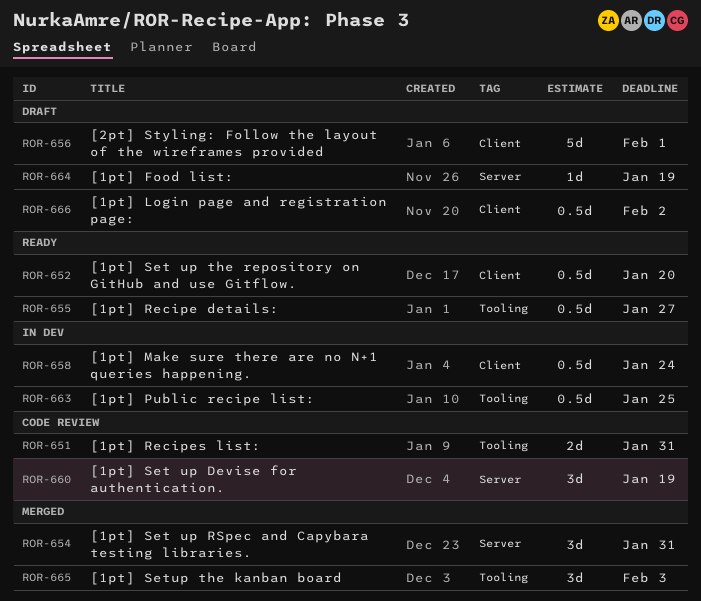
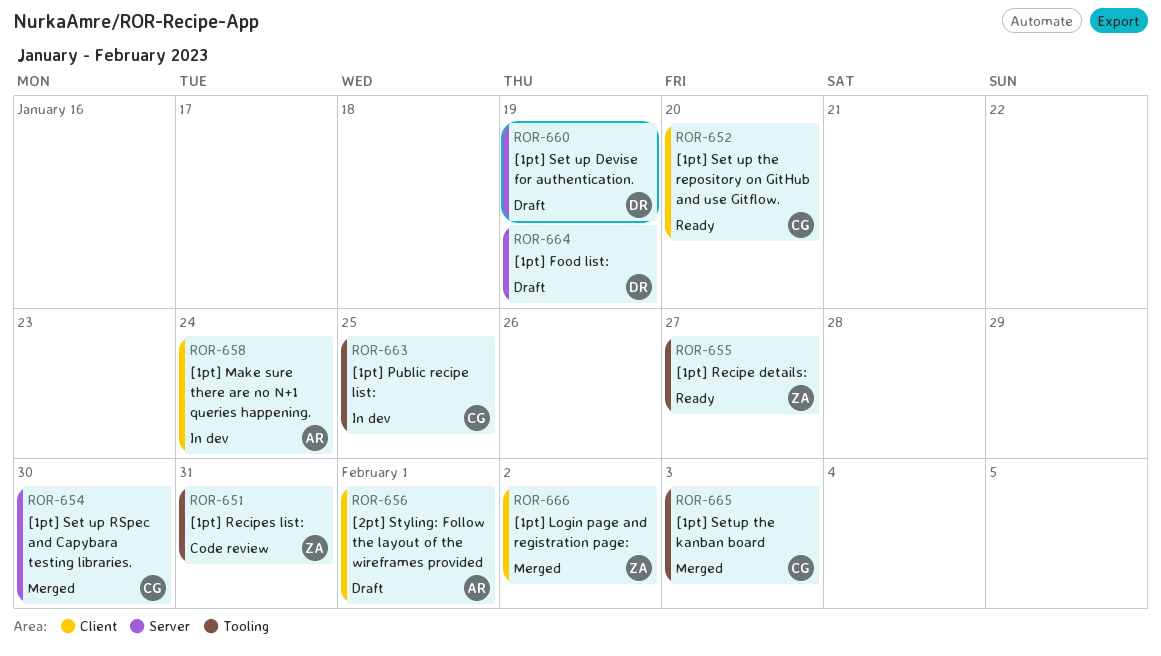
ROR-654, due: Jan 31 -> Jan 30
ROR-660, status: Code review -> Draft
ROR-666, status: Draft -> Merged

